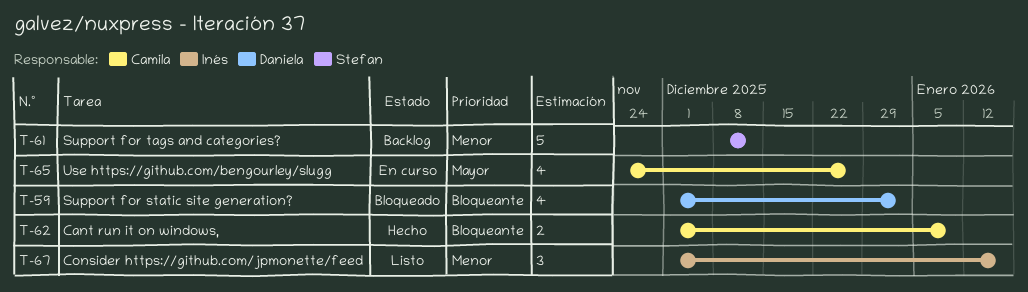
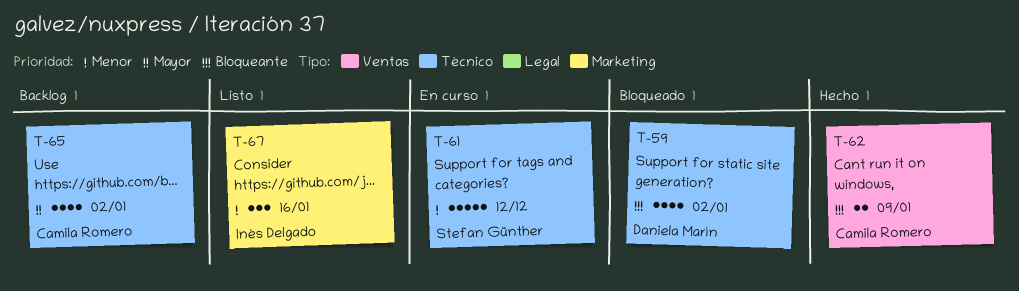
T-61, status: Backlog -> En curso
T-65, status: En curso -> Backlog
T-65, due: Dec 26 -> Jan 2

